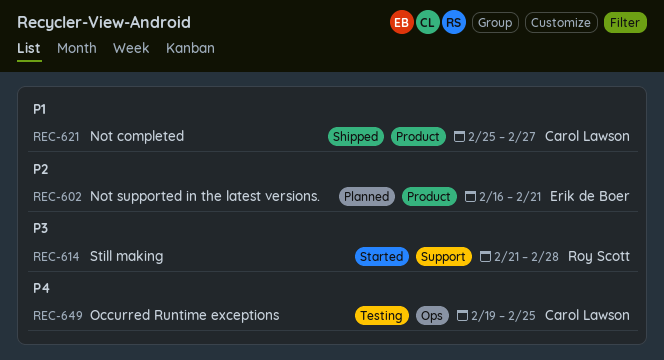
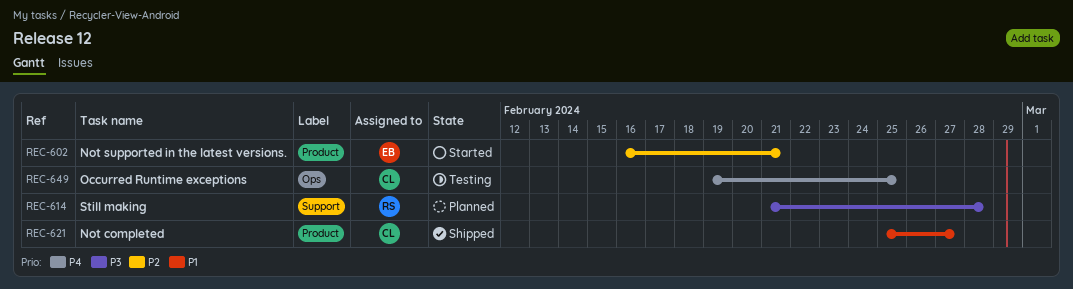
REC-602, status: Planned -> Started
REC-614, status: Started -> Planned

